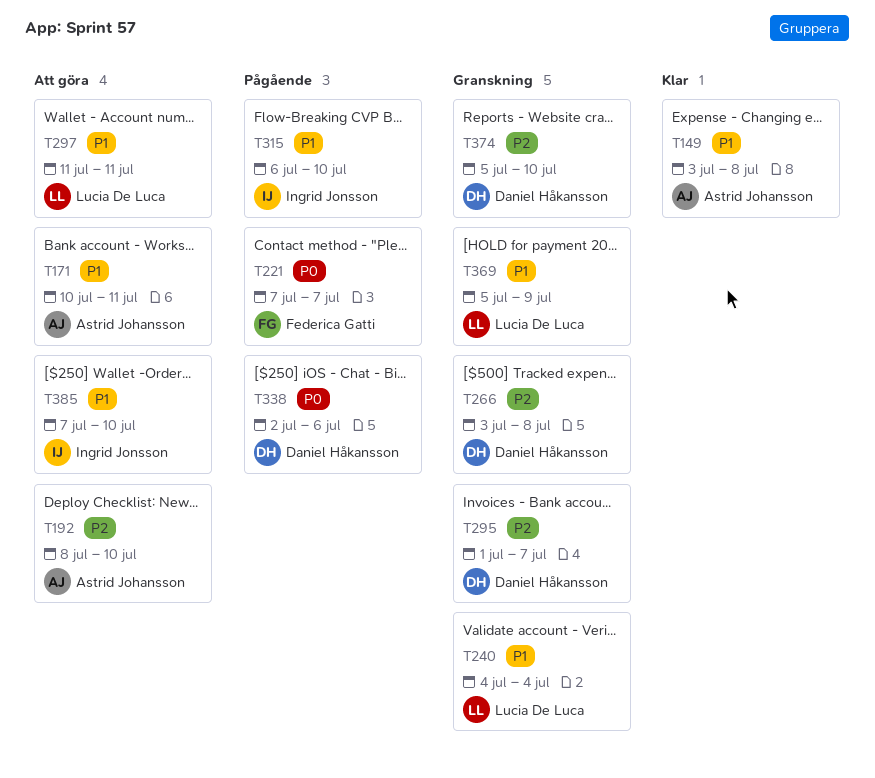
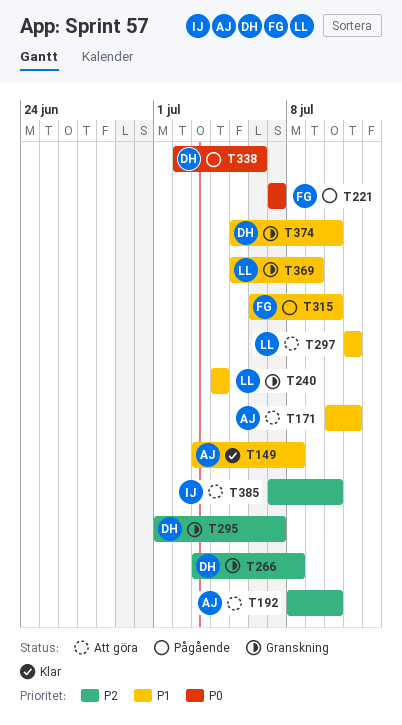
T315, owner: Ingrid Jonsson -> Federica Gatti
T374, priority: P2 -> P1
T385, priority: P1 -> P2

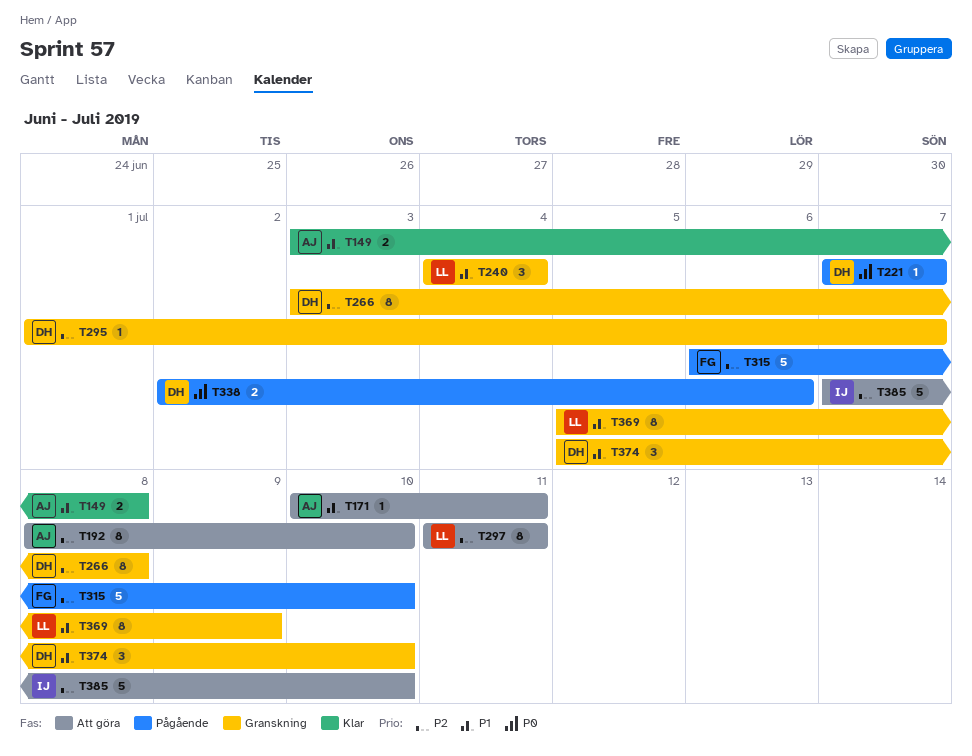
T221, owner: FG -> DH
T297, priority: P1 -> P2
T315, priority: P1 -> P2

